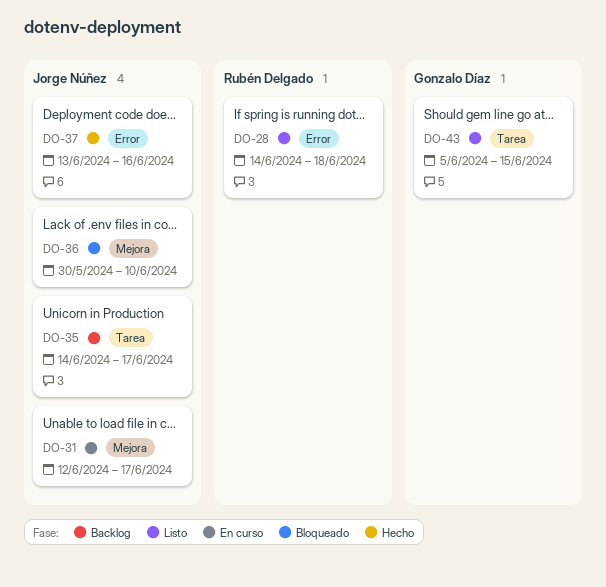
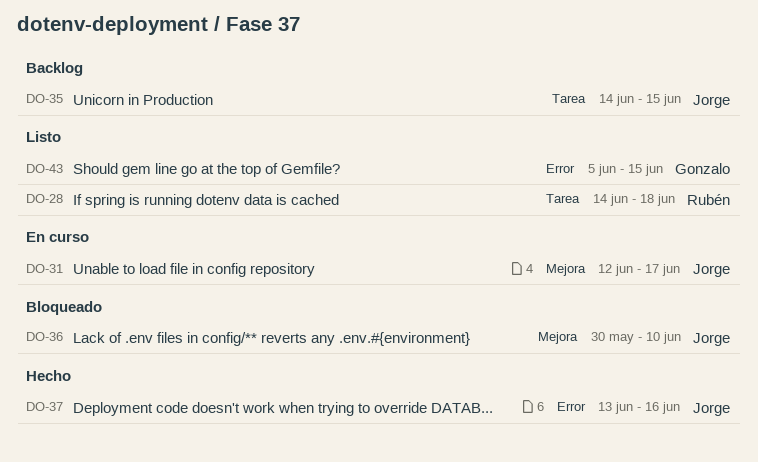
DO-28, label: Error -> Tarea
DO-35, due: Jun 17 -> Jun 15
DO-43, label: Tarea -> Error

